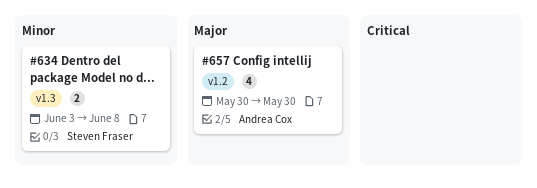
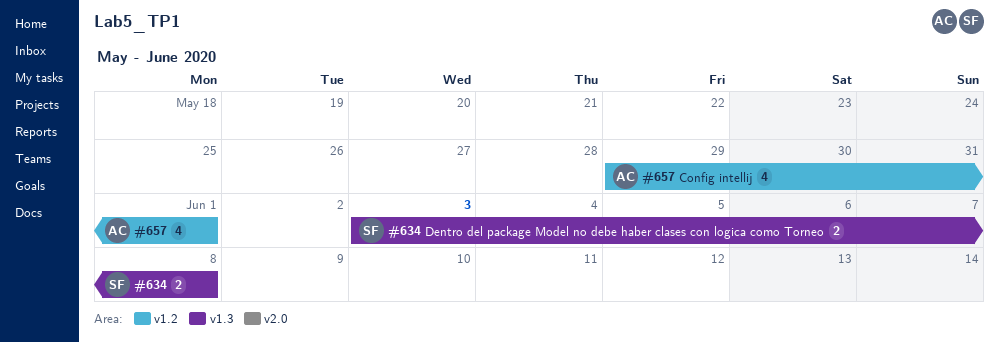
#657, start: May 30 -> May 29
#657, due: May 30 -> Jun 1

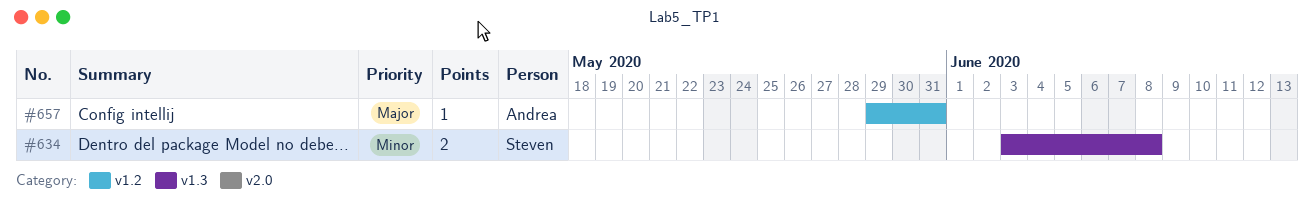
#657, estimate: 4 -> 1
#657, due: Jun 1 -> May 31

